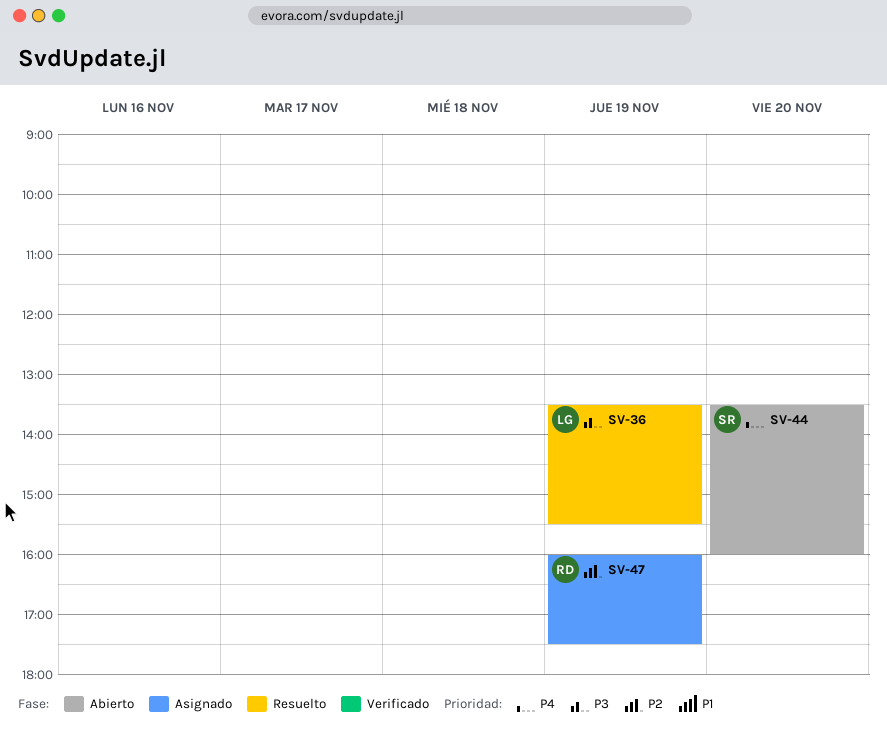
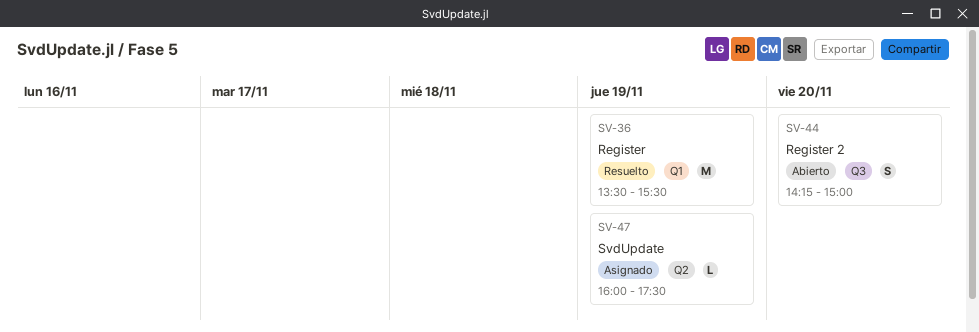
SV-44, begins: 13:30 -> 14:15
SV-44, ends: 16:00 -> 15:00

